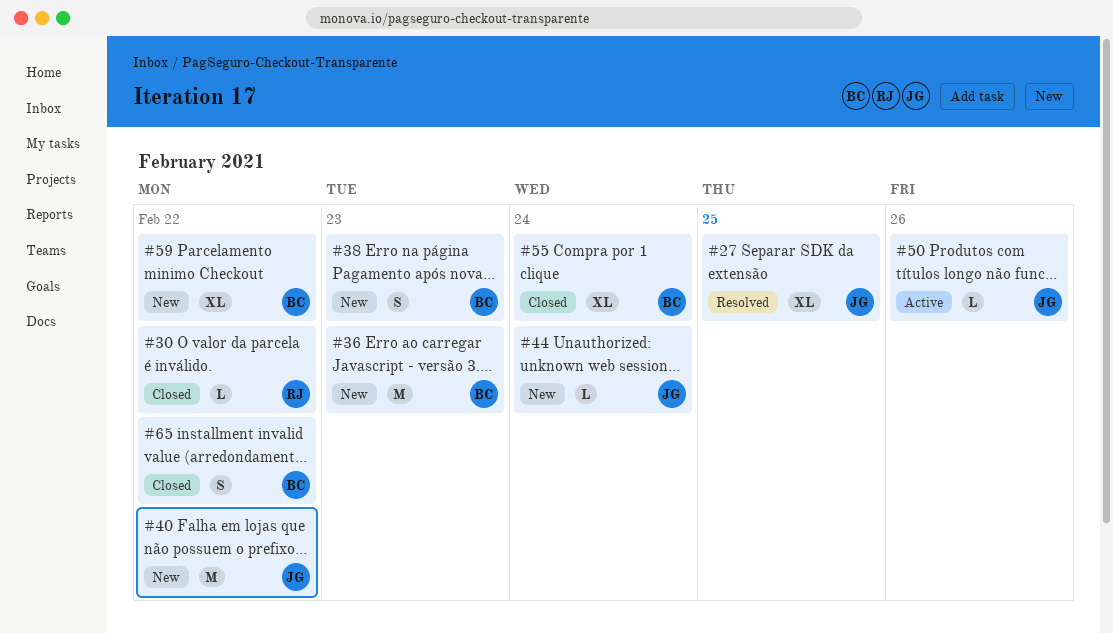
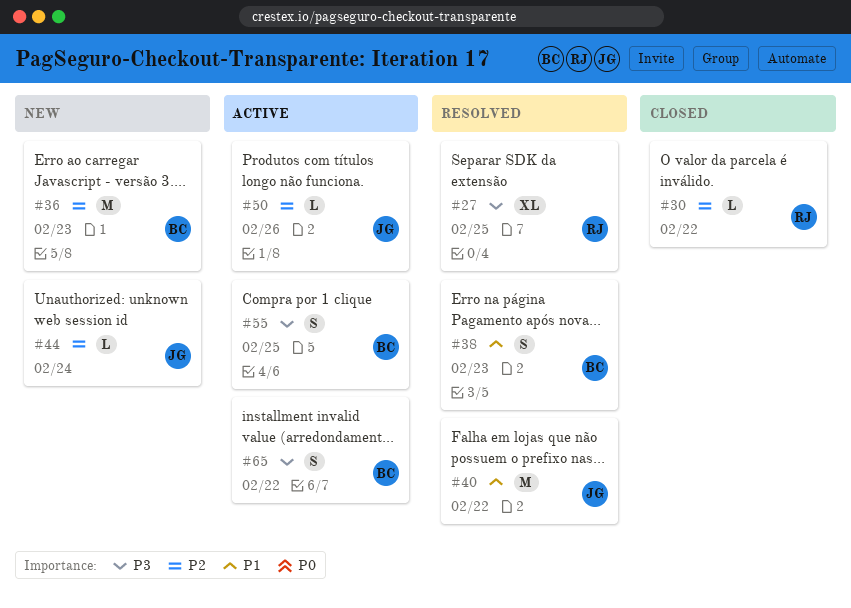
#27, owner: JG -> RJ
#38, status: New -> Resolved
#40, status: New -> Resolved
#55, status: Closed -> Active
#55, estimate: XL -> S
#55, due: Feb 24 -> Feb 25
#59: present -> none
#65, status: Closed -> Active

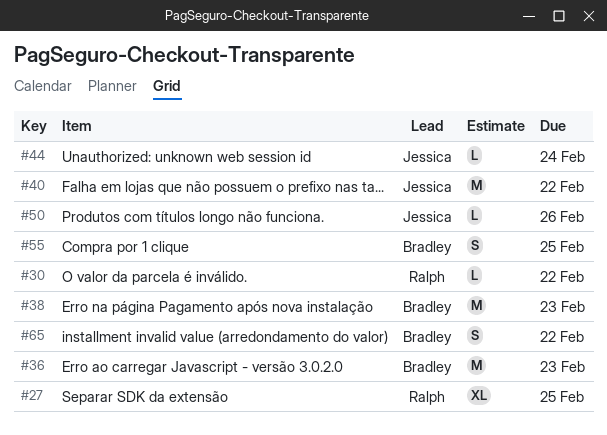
#38, estimate: S -> M

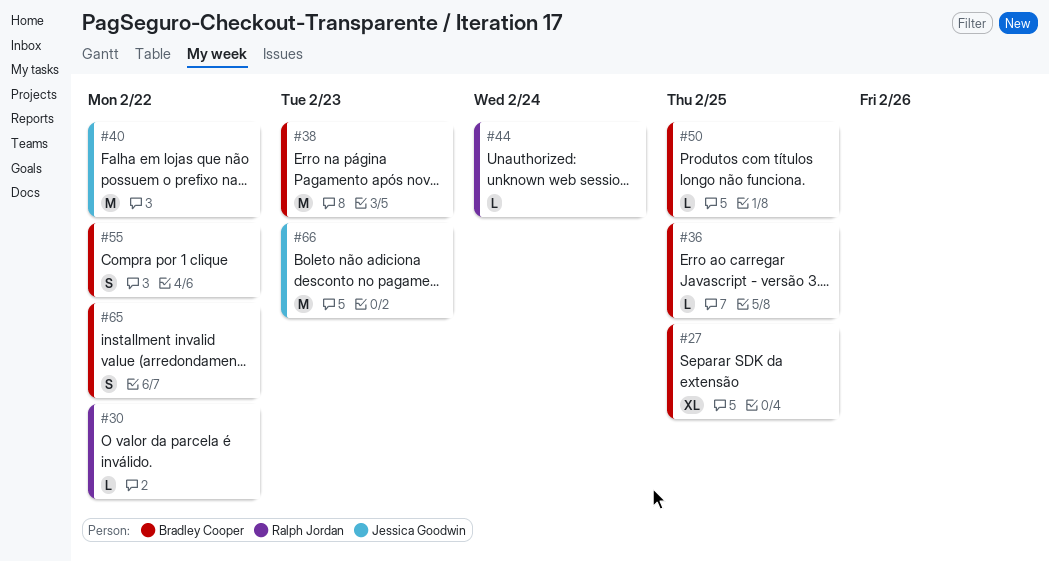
#27, owner: Ralph Jordan -> Bradley Cooper
#36, estimate: M -> L
#36, due: Feb 23 -> Feb 25
#44, owner: Jessica Goodwin -> Ralph Jordan
#50, owner: Jessica Goodwin -> Bradley Cooper
#50, due: Feb 26 -> Feb 25
#55, due: Feb 25 -> Feb 22
#66: none -> present

